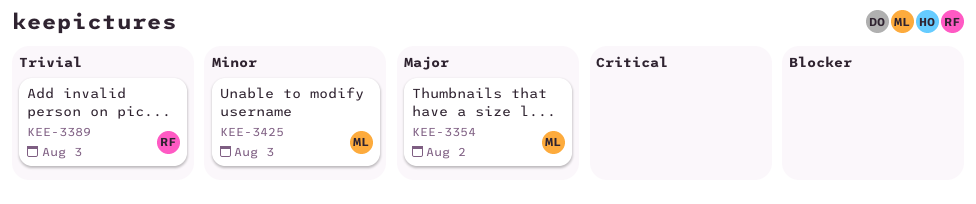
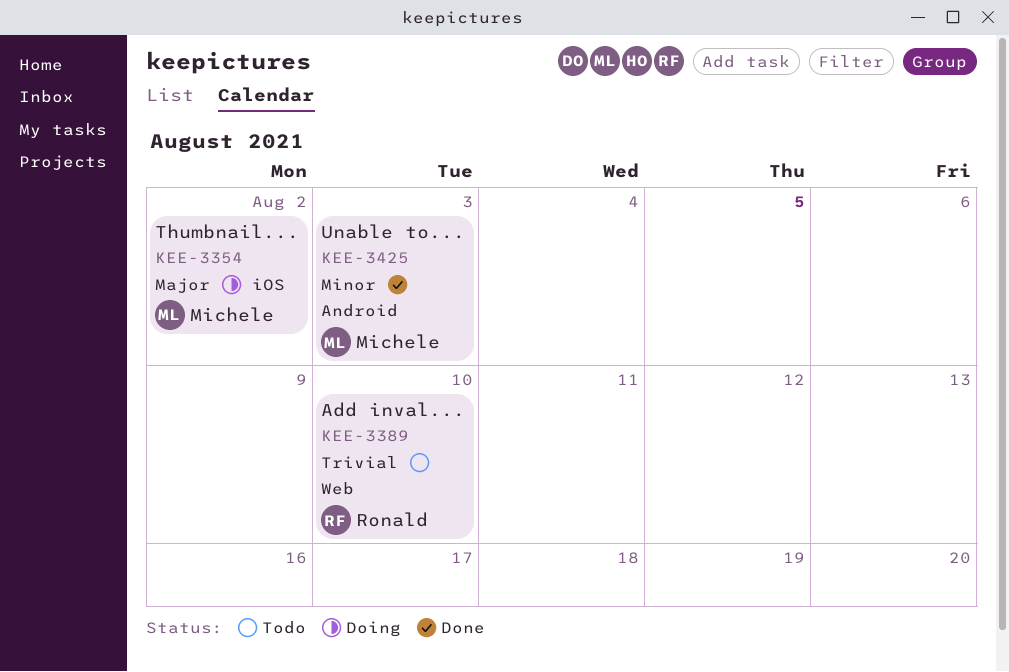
KEE-3389, due: Aug 3 -> Aug 10

